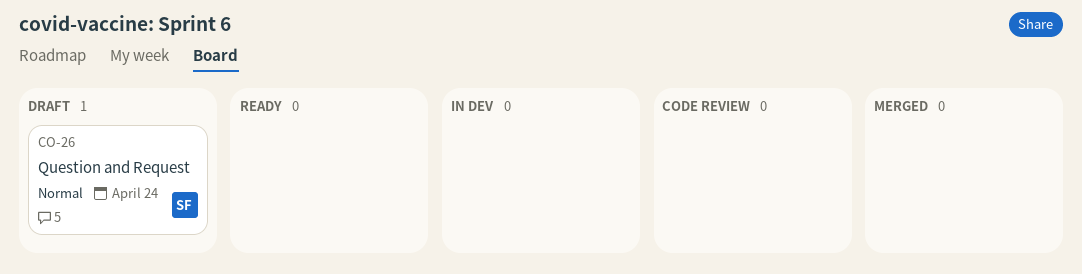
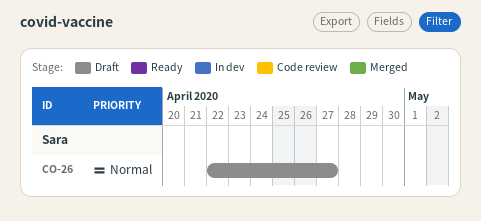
CO-26, due: Apr 24 -> Apr 27

